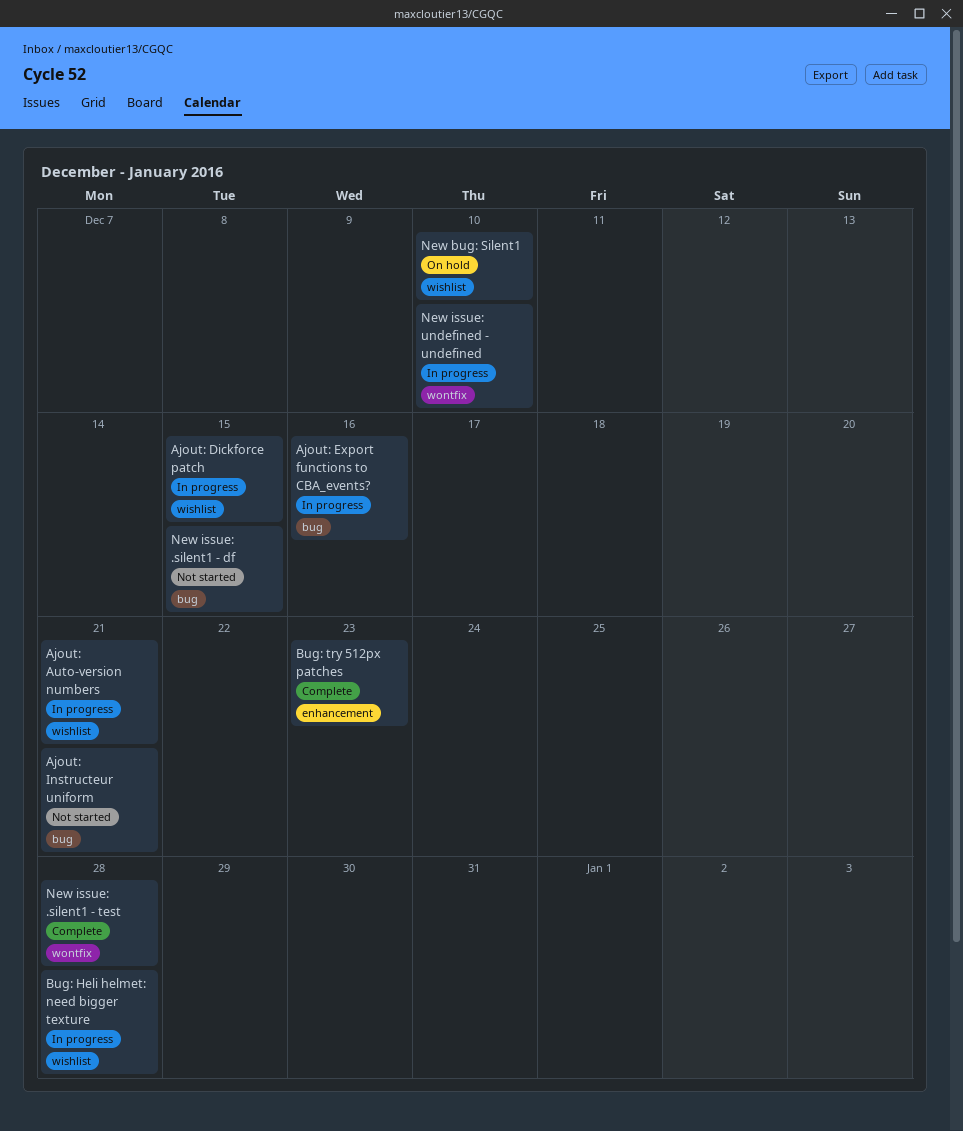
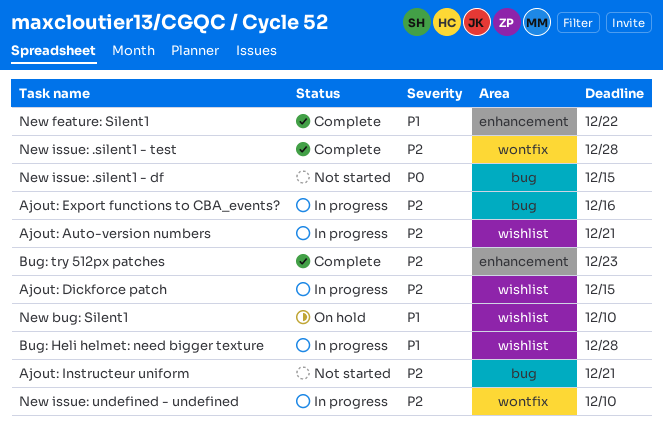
New feature: Silent1: none -> present

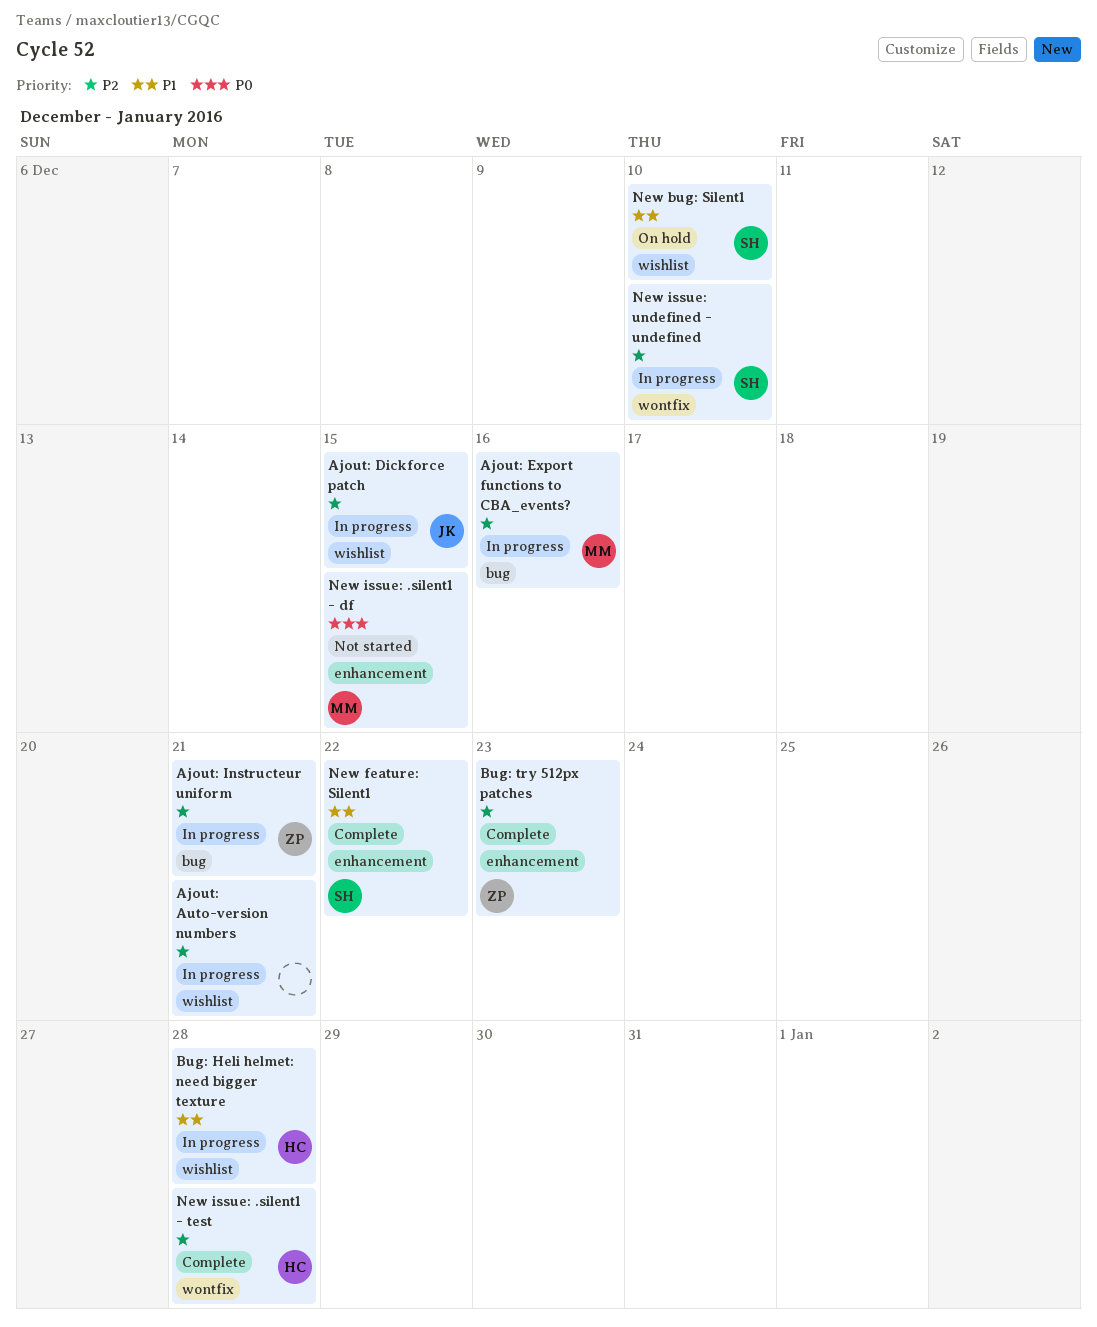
Ajout: Instructeur uniform, status: Not started -> In progress
New issue: .silent1 - df, label: bug -> enhancement

